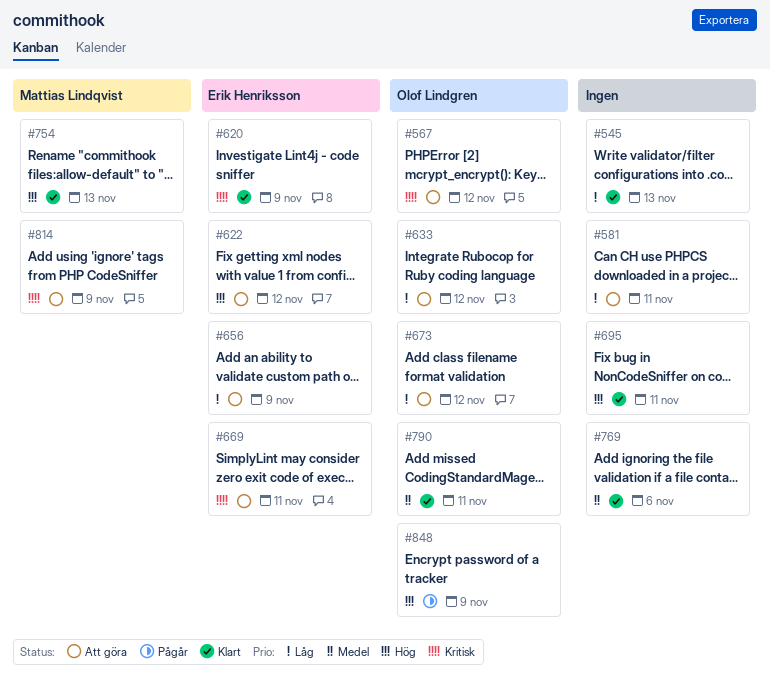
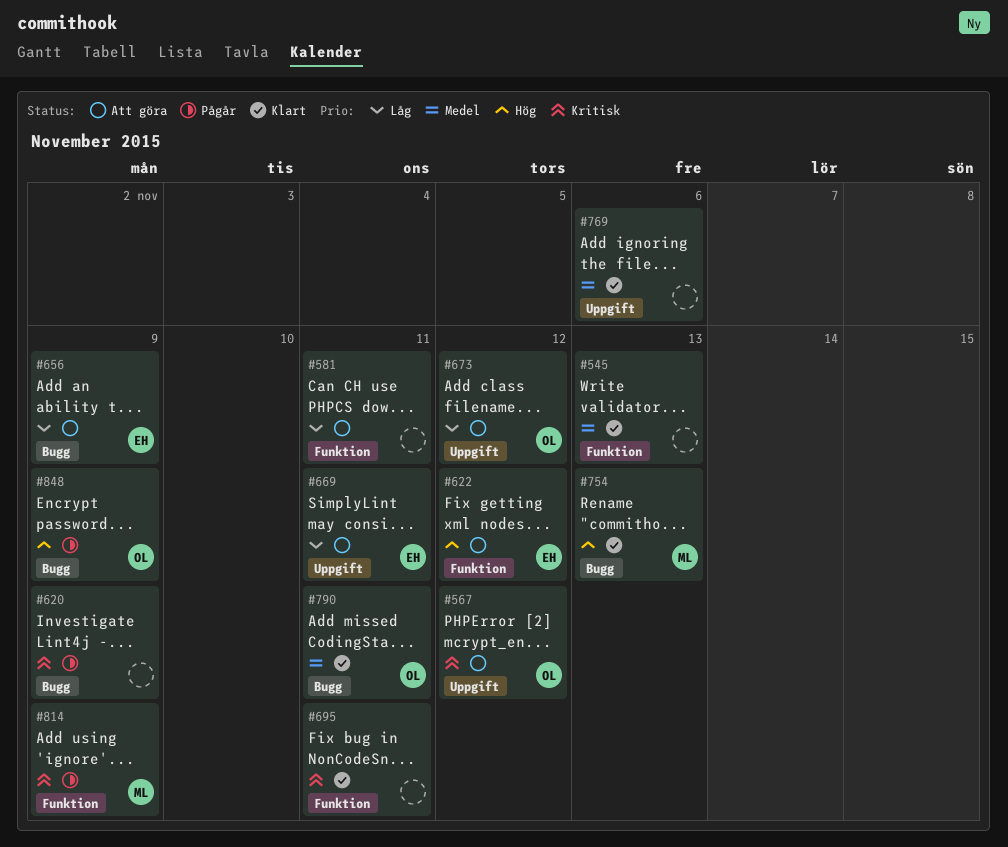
#545, priority: Låg -> Medel
#620, status: Klart -> Pågår
#620, owner: Erik Henriksson -> none
#633: present -> none
#669, priority: Kritisk -> Låg
#695, priority: Hög -> Kritisk
#814, status: Att göra -> Pågår

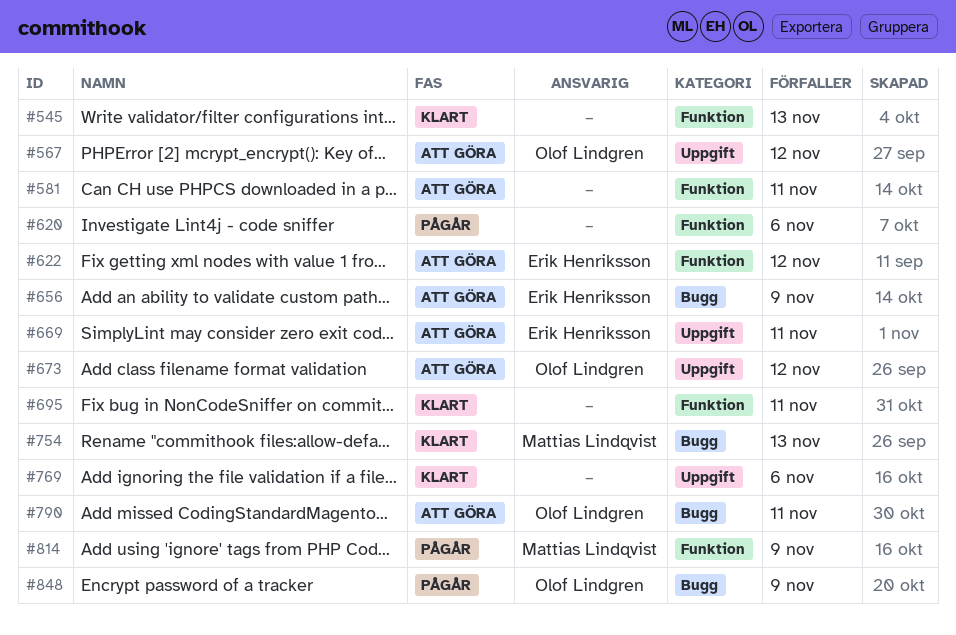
#620, label: Bugg -> Funktion
#620, due: Nov 9 -> Nov 6
#790, status: Klart -> Att göra

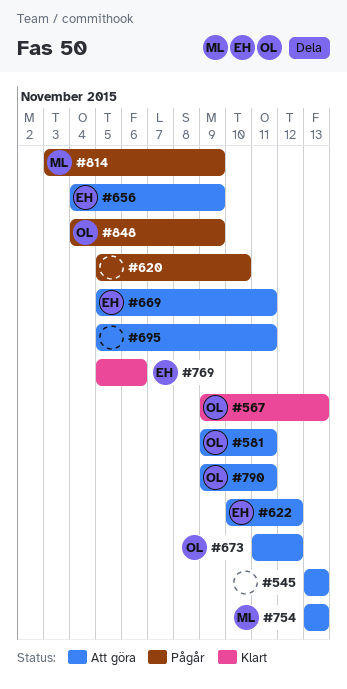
#545, status: Klart -> Att göra
#567, status: Att göra -> Klart
#567, due: Nov 12 -> Nov 13
#581, owner: none -> Olof Lindgren
#620, due: Nov 6 -> Nov 10
#695, status: Klart -> Att göra
#754, status: Klart -> Att göra
#769, owner: none -> Erik Henriksson

